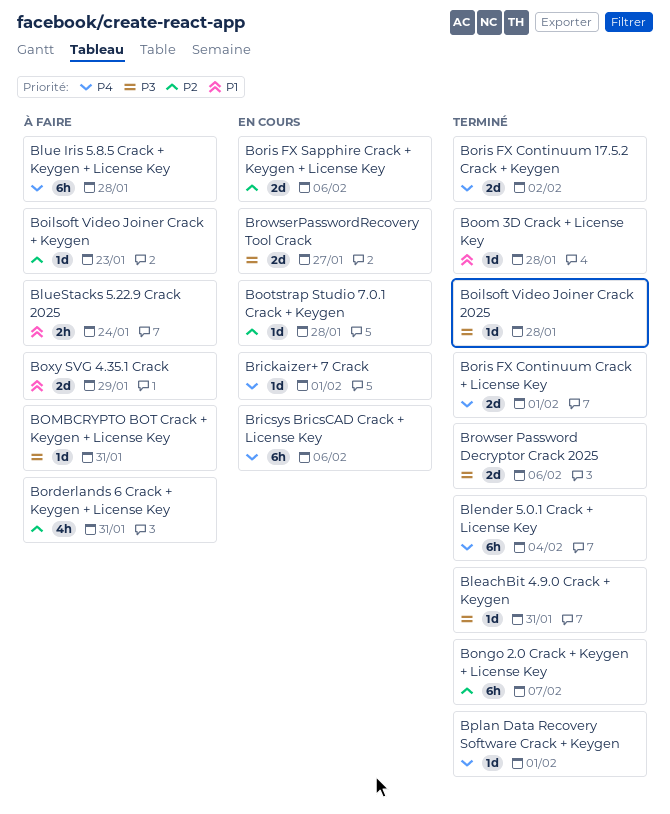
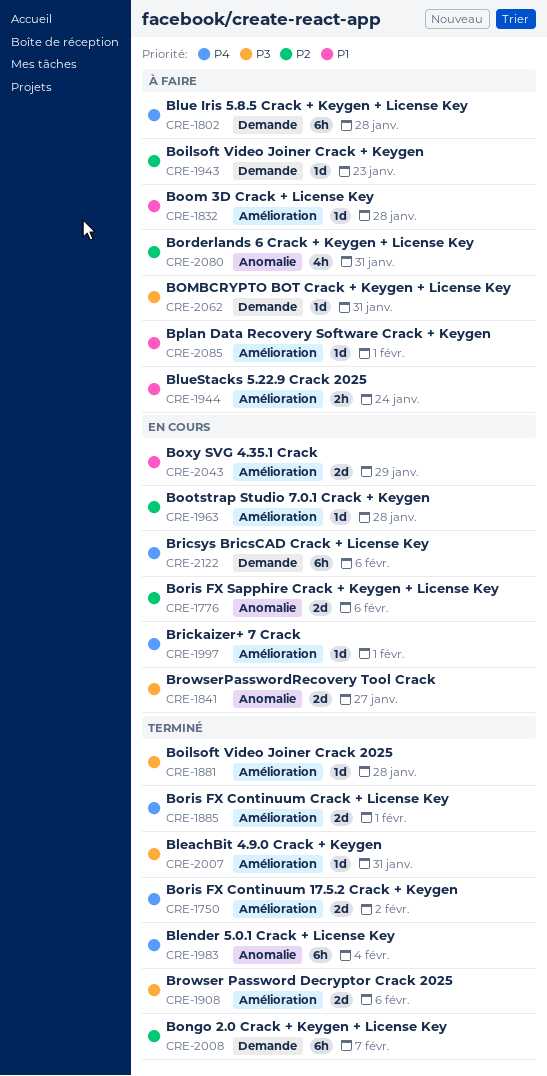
Boom 3D Crack + License Key, status: Terminé -> À faire
Boxy SVG 4.35.1 Crack, status: À faire -> En cours
Bplan Data Recovery Software Crack + Keygen, status: Terminé -> À faire
Bplan Data Recovery Software Crack + Keygen, priority: P4 -> P1

